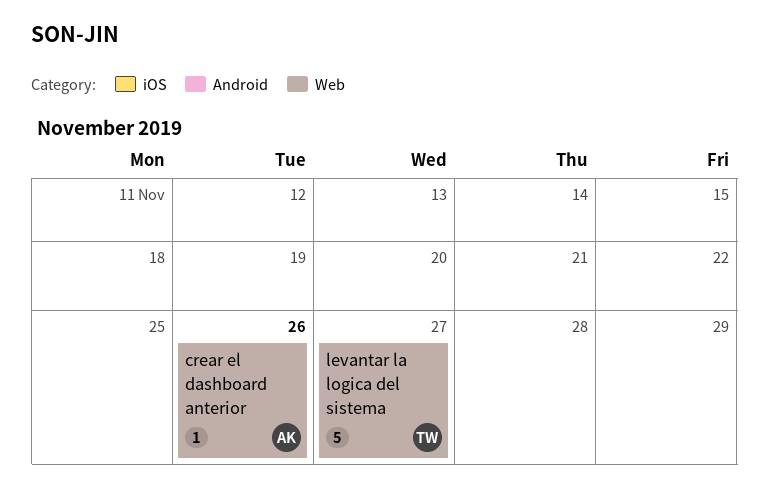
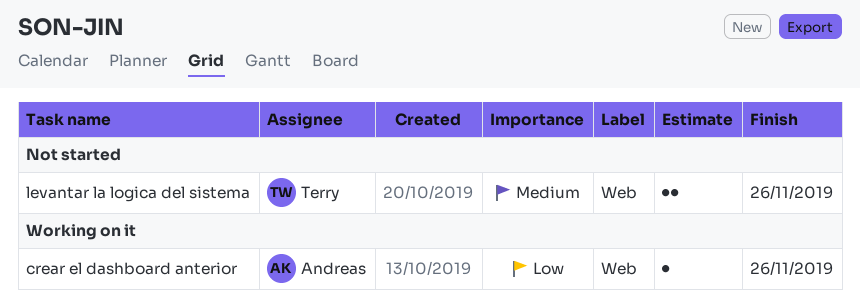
levantar la logica del sistema, estimate: 5 -> 2
levantar la logica del sistema, due: Nov 27 -> Nov 26

